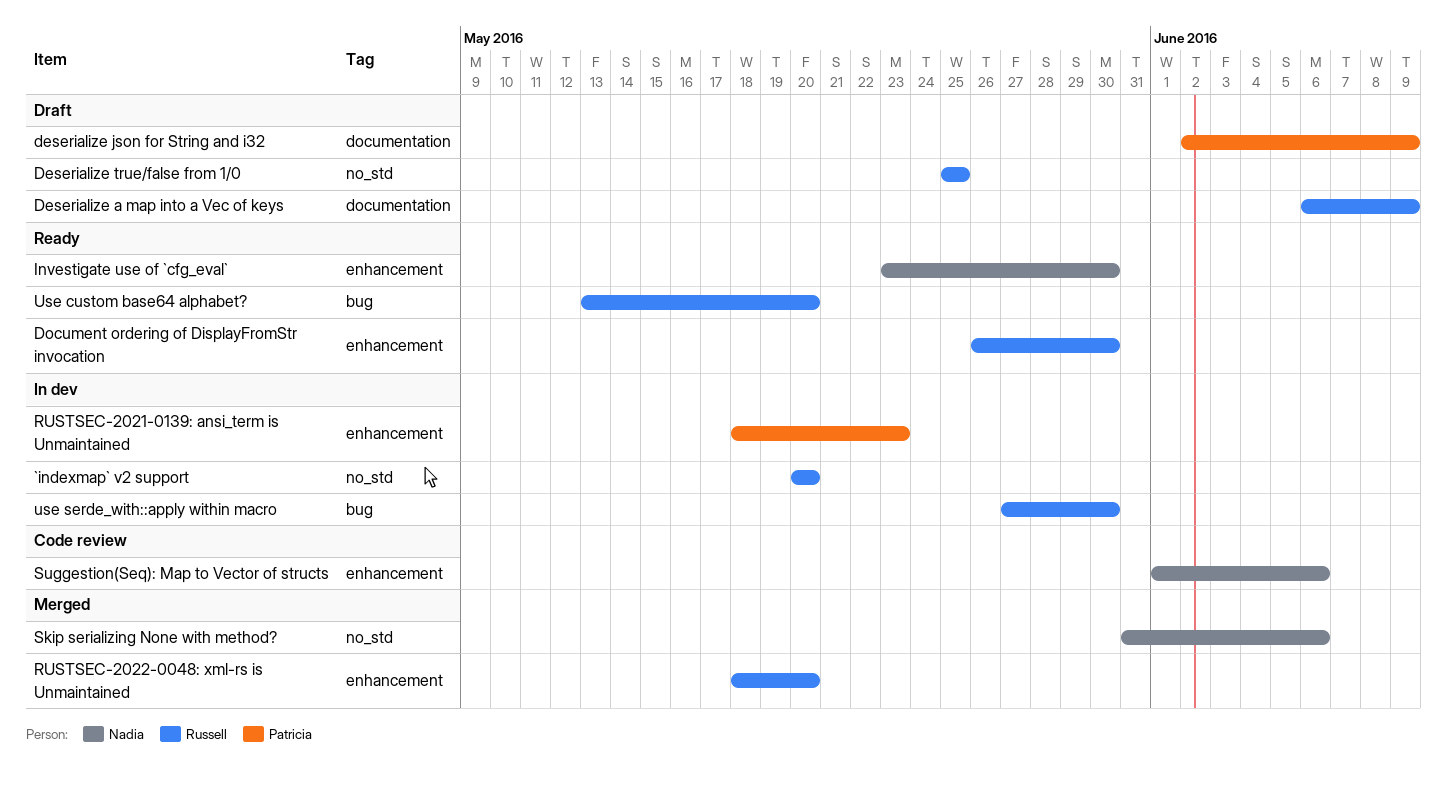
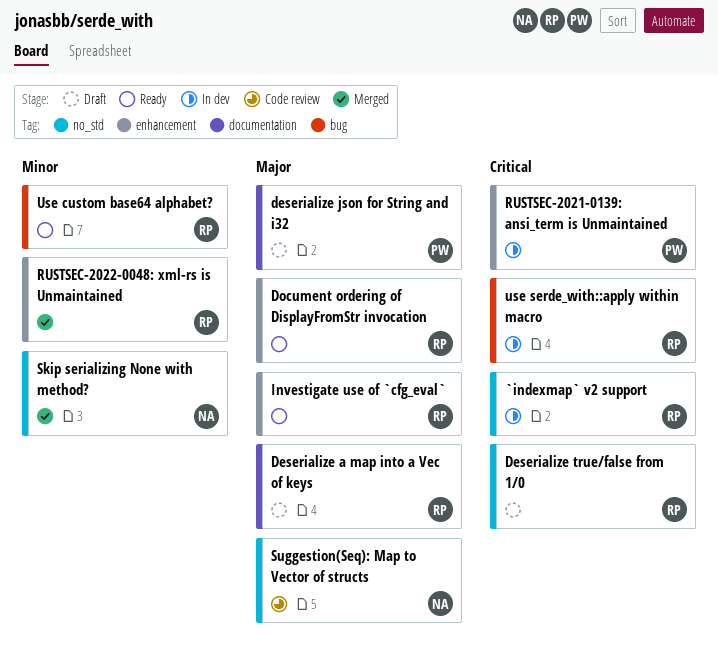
Investigate use of `cfg_eval`, owner: Nadia -> Russell
Suggestion(Seq): Map to Vector of structs, label: enhancement -> no_std

